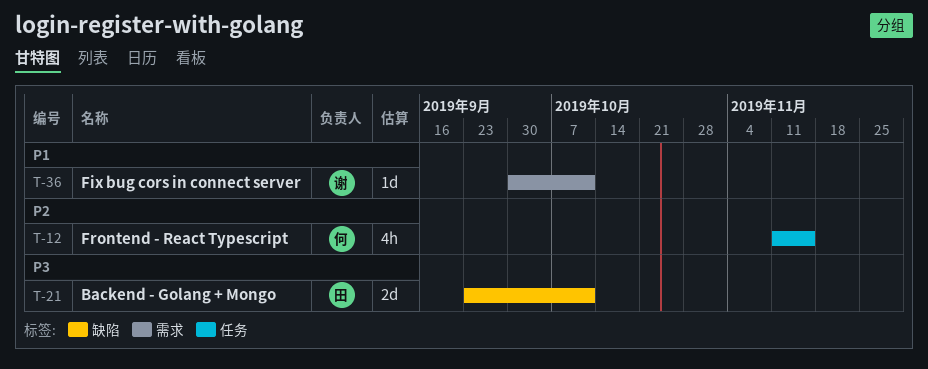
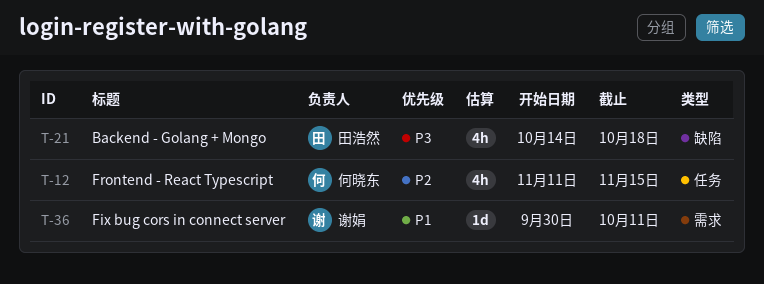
T-21, estimate: 2d -> 4h
T-21, start: Sep 23 -> Oct 14
T-21, due: Oct 11 -> Oct 18

